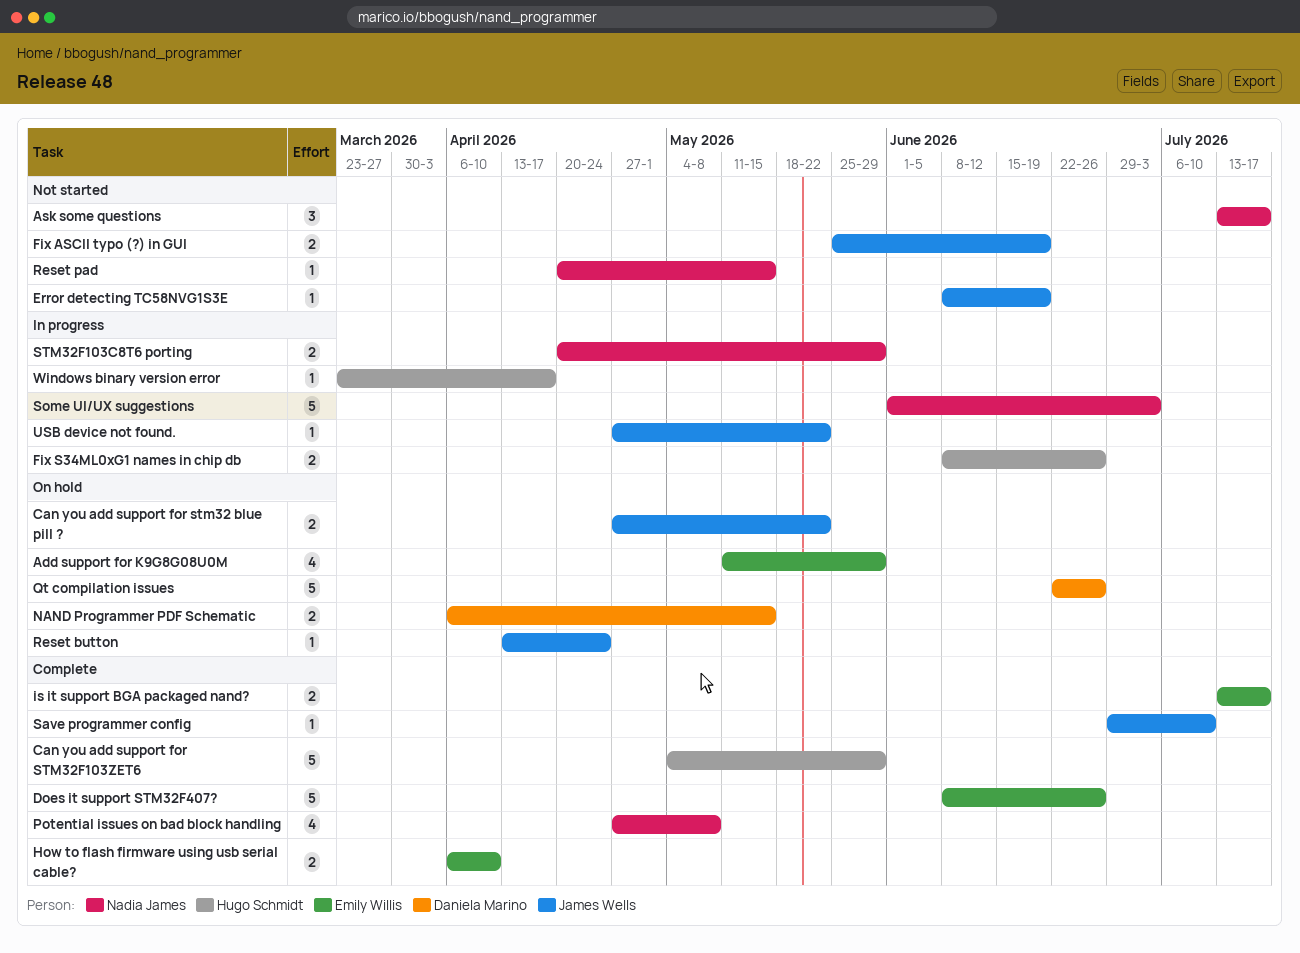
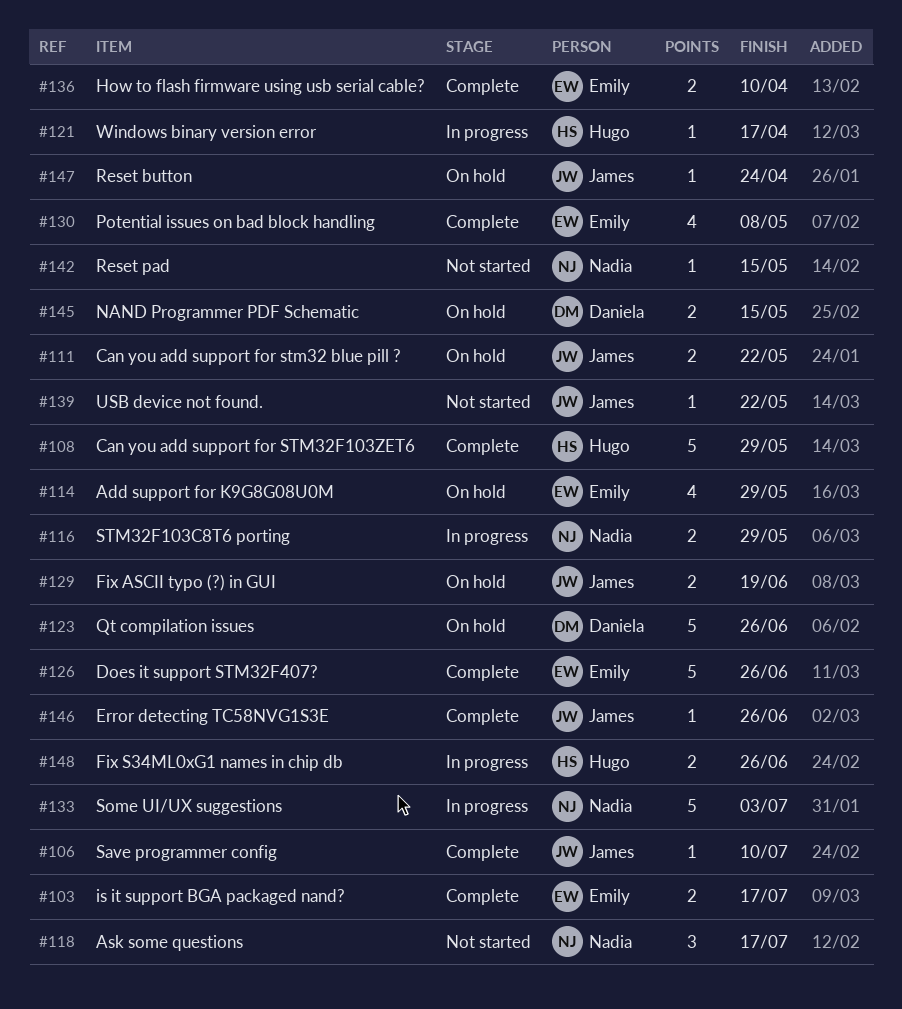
Error detecting TC58NVG1S3E, status: Not started -> Complete
Error detecting TC58NVG1S3E, due: Jun 19 -> Jun 26
Fix ASCII typo (?) in GUI, status: Not started -> On hold
Potential issues on bad block handling, owner: Nadia James -> Emily Willis
USB device not found., status: In progress -> Not started

